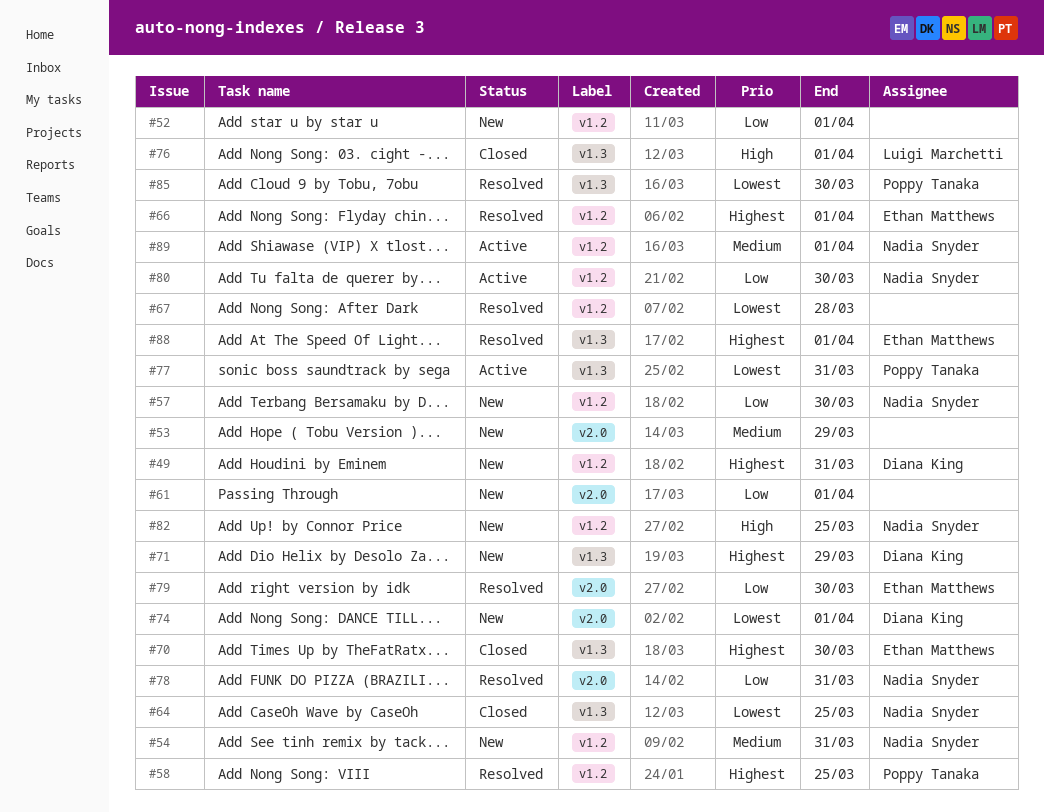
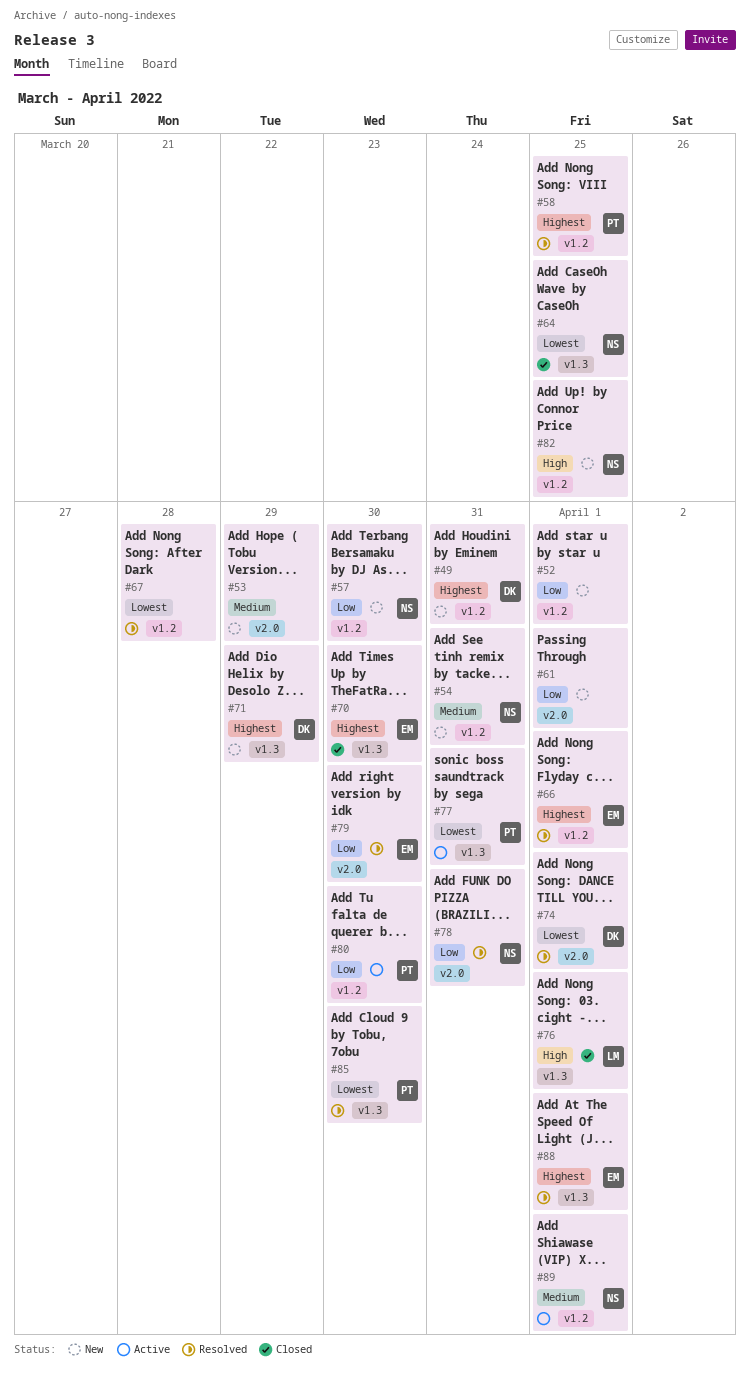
#74, status: New -> Resolved
#80, owner: Nadia Snyder -> Poppy Tanaka

